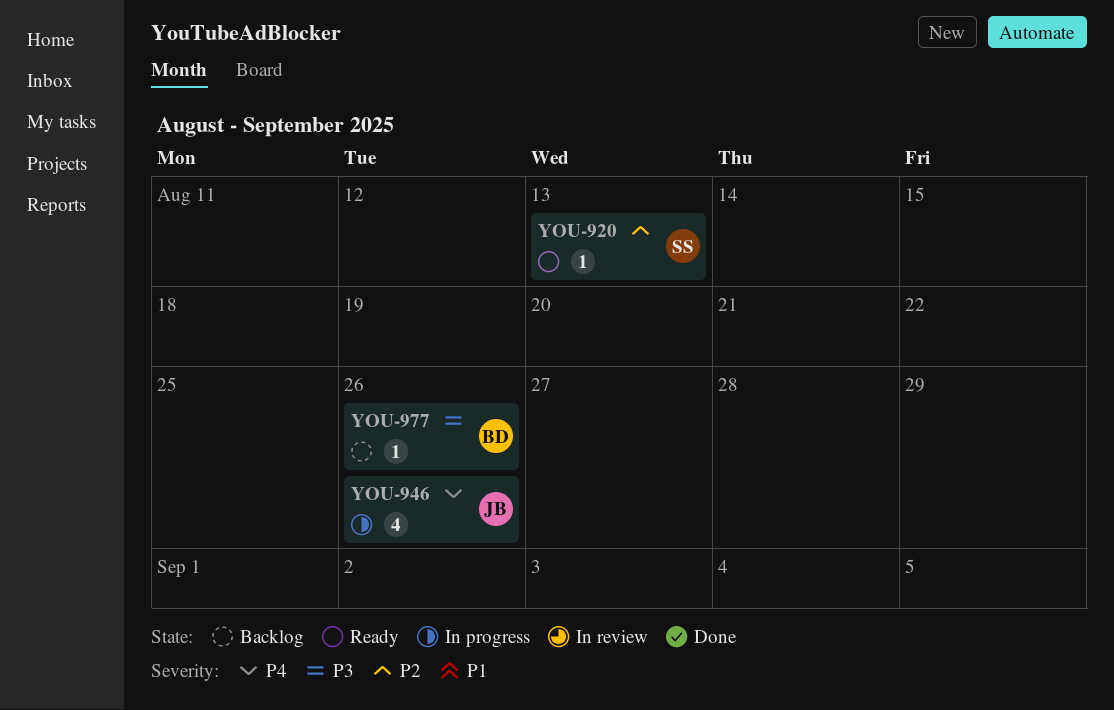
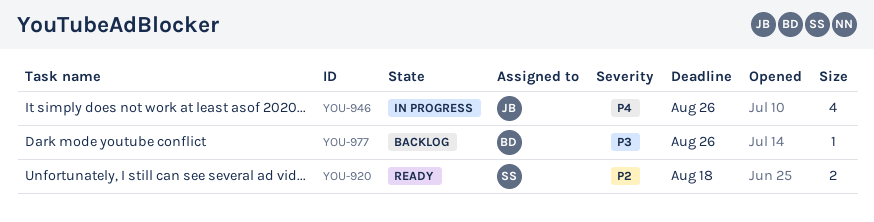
YOU-920, estimate: 1 -> 2
YOU-920, due: Aug 13 -> Aug 18

